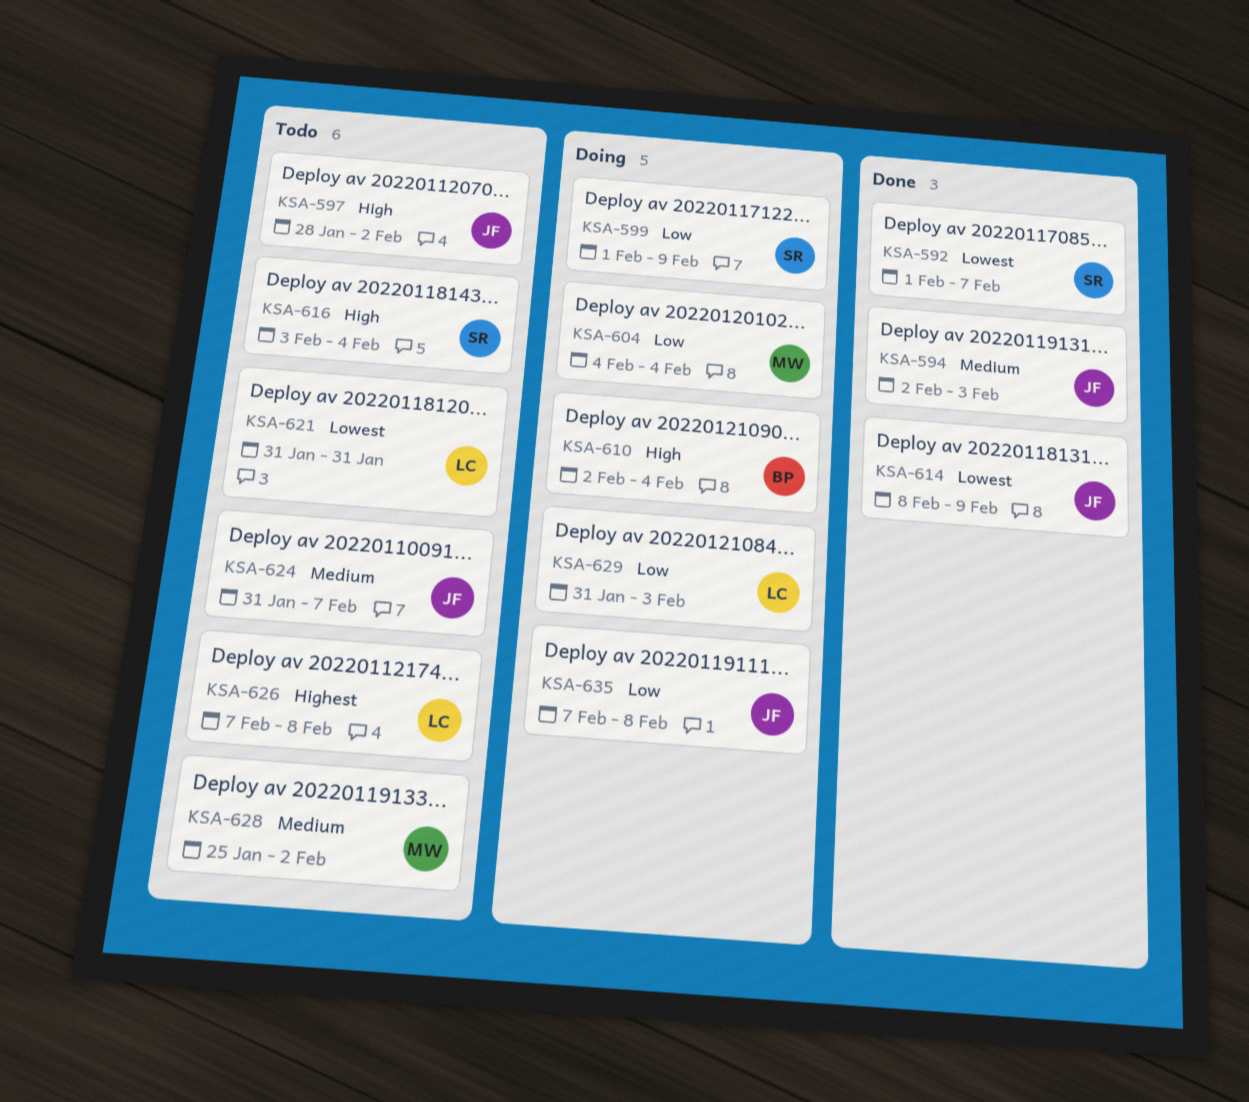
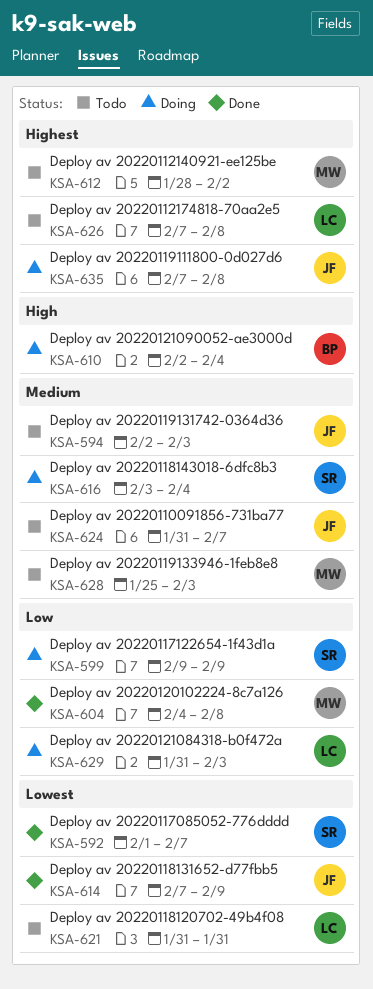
KSA-594, status: Done -> Todo
KSA-597: present -> none
KSA-599, start: Feb 1 -> Feb 9
KSA-604, status: Doing -> Done
KSA-604, due: Feb 4 -> Feb 8
KSA-612: none -> present
KSA-614, start: Feb 8 -> Feb 7
KSA-616, status: Todo -> Doing
KSA-616, priority: High -> Medium
KSA-628, due: Feb 2 -> Feb 3
KSA-635, priority: Low -> Highest

